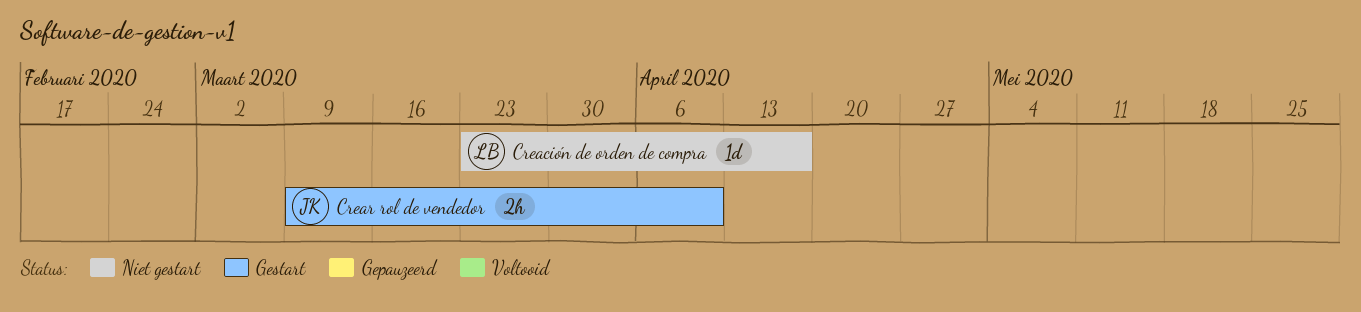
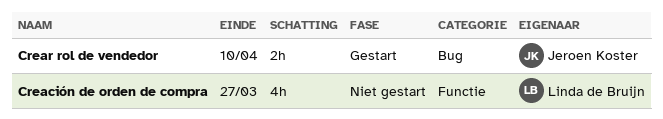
Creación de orden de compra, estimate: 1d -> 4h
Creación de orden de compra, due: Apr 17 -> Mar 27

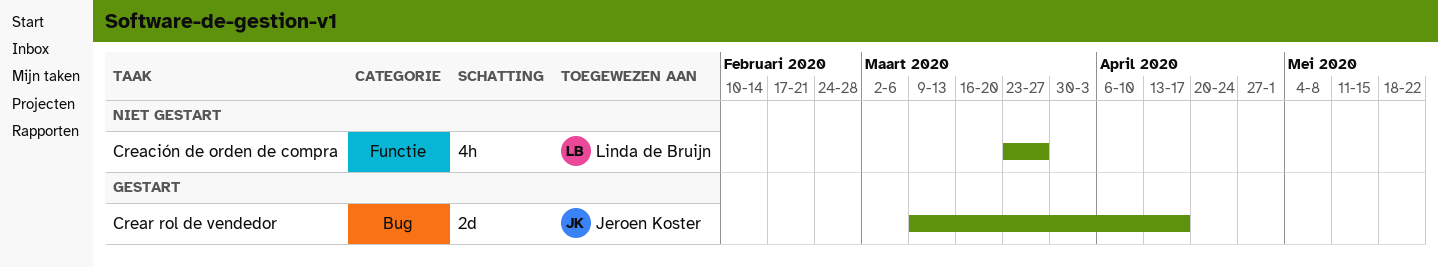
Crear rol de vendedor, estimate: 2h -> 2d
Crear rol de vendedor, due: Apr 10 -> Apr 17

